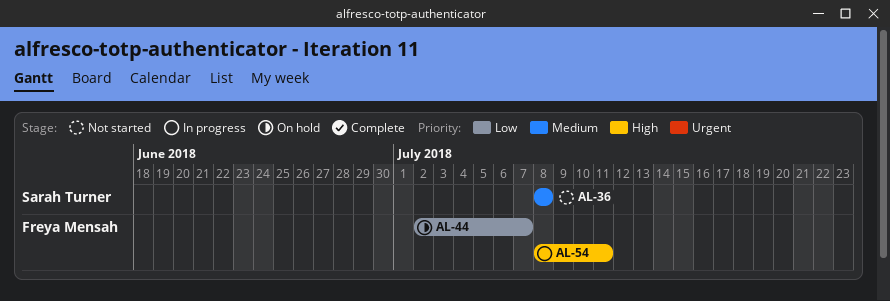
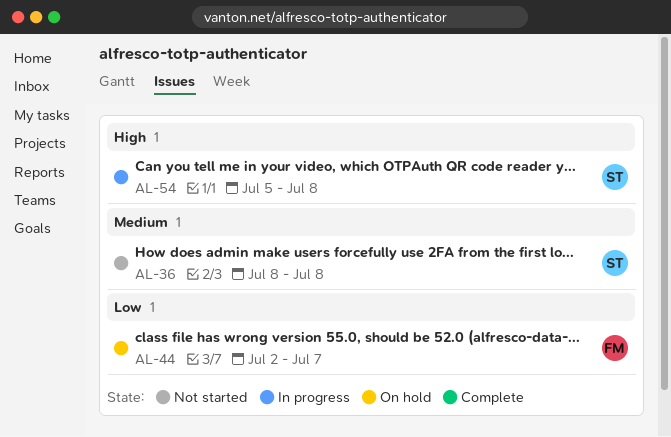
AL-54, owner: Freya Mensah -> Sarah Turner
AL-54, start: Jul 8 -> Jul 5
AL-54, due: Jul 11 -> Jul 8

